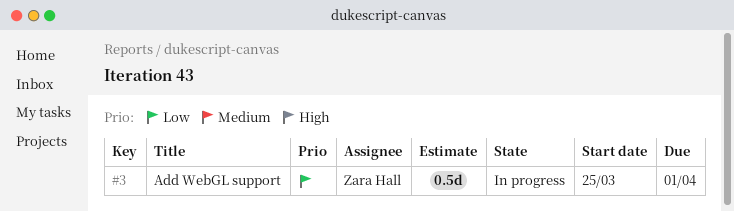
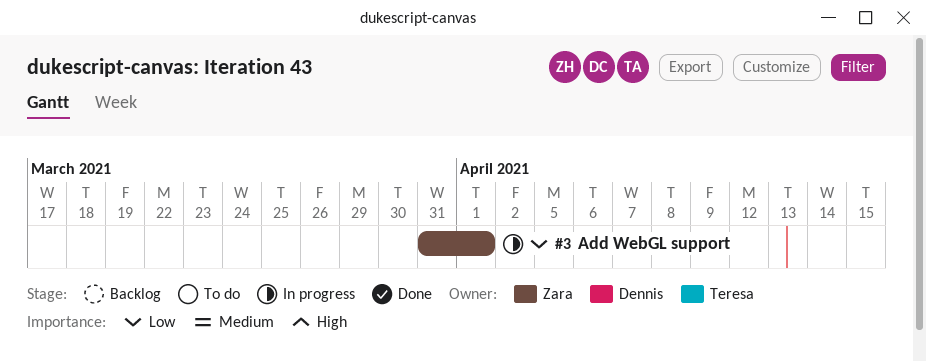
#3, start: Mar 25 -> Mar 31

